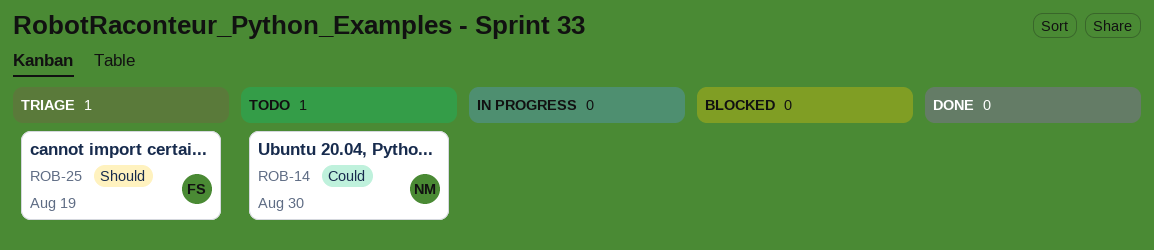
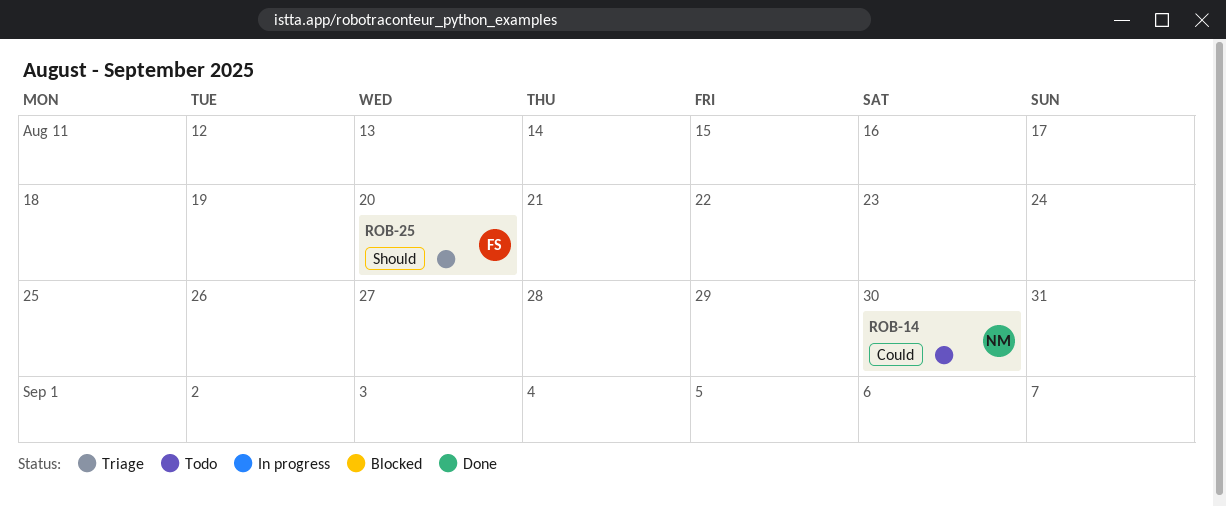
ROB-25, due: Aug 19 -> Aug 20

